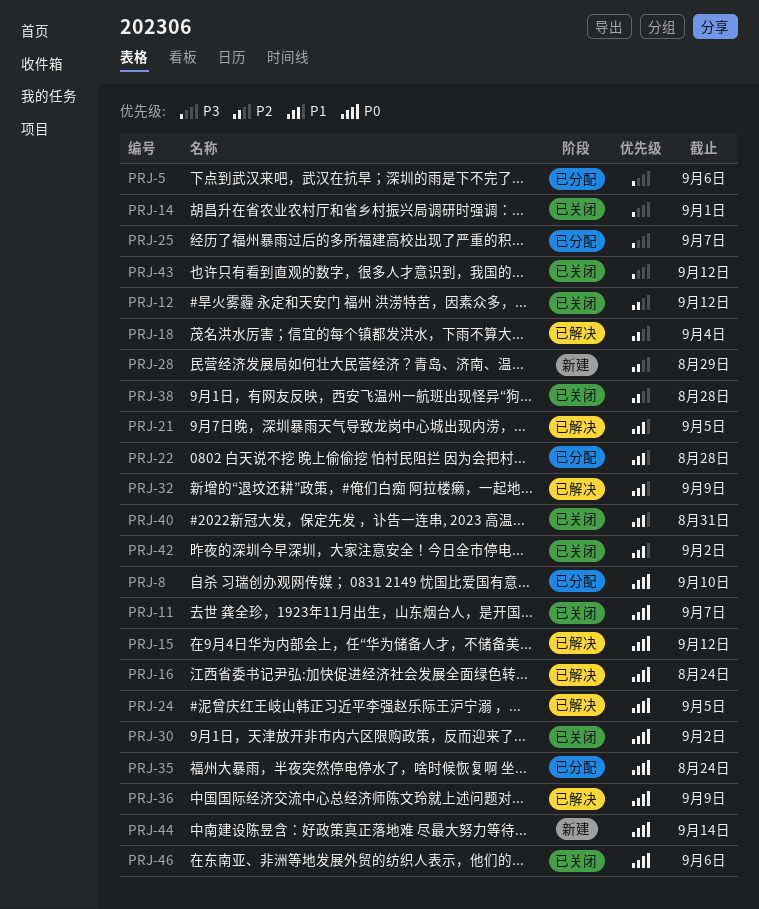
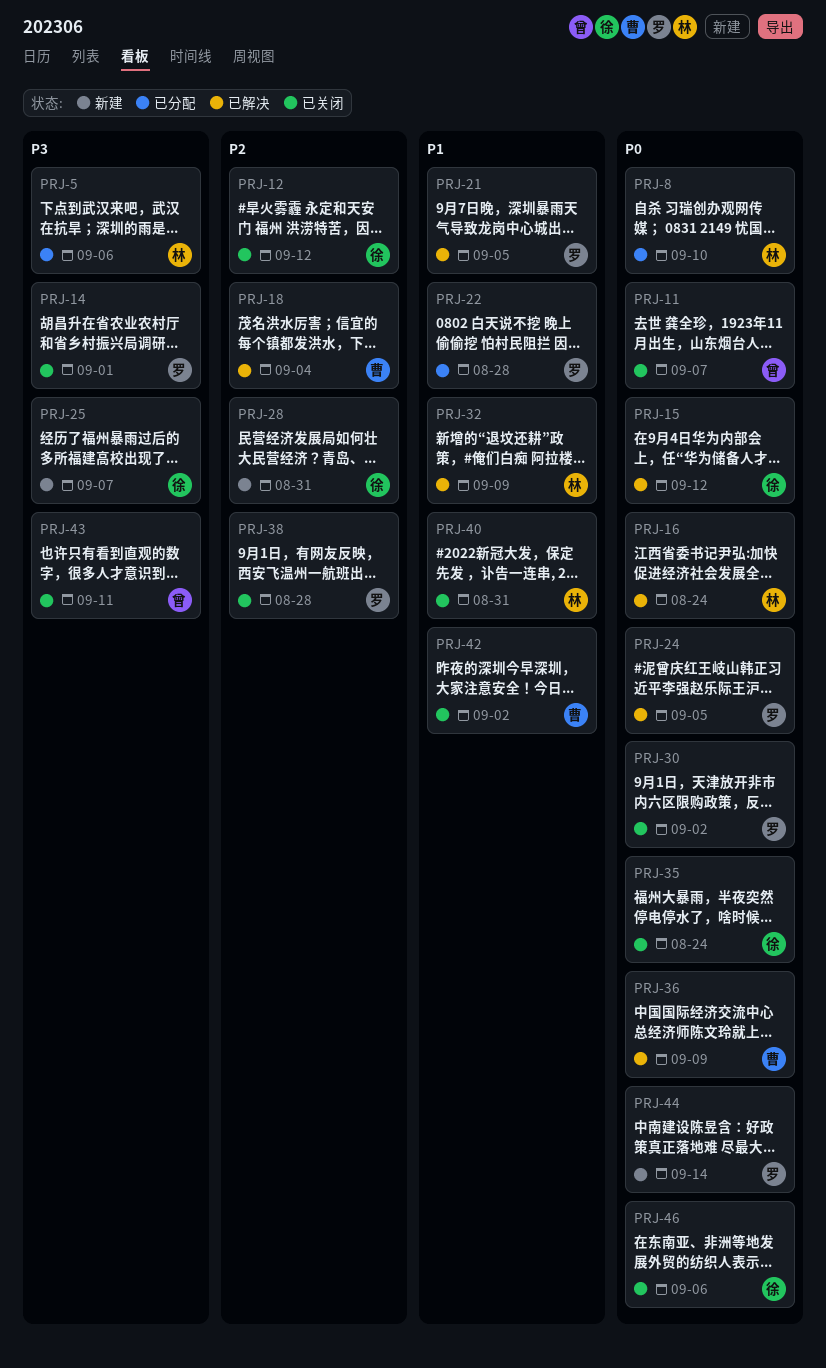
PRJ-25, status: 已分配 -> 新建
PRJ-28, due: Aug 29 -> Aug 31
PRJ-35, status: 已分配 -> 已关闭
PRJ-43, due: Sep 12 -> Sep 11

